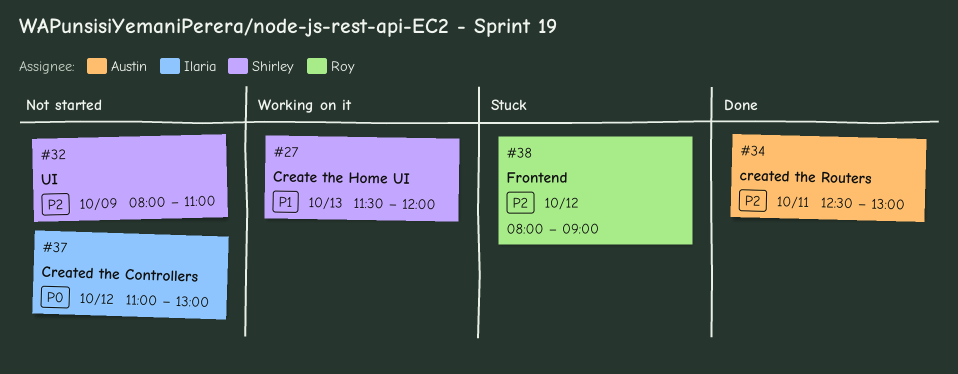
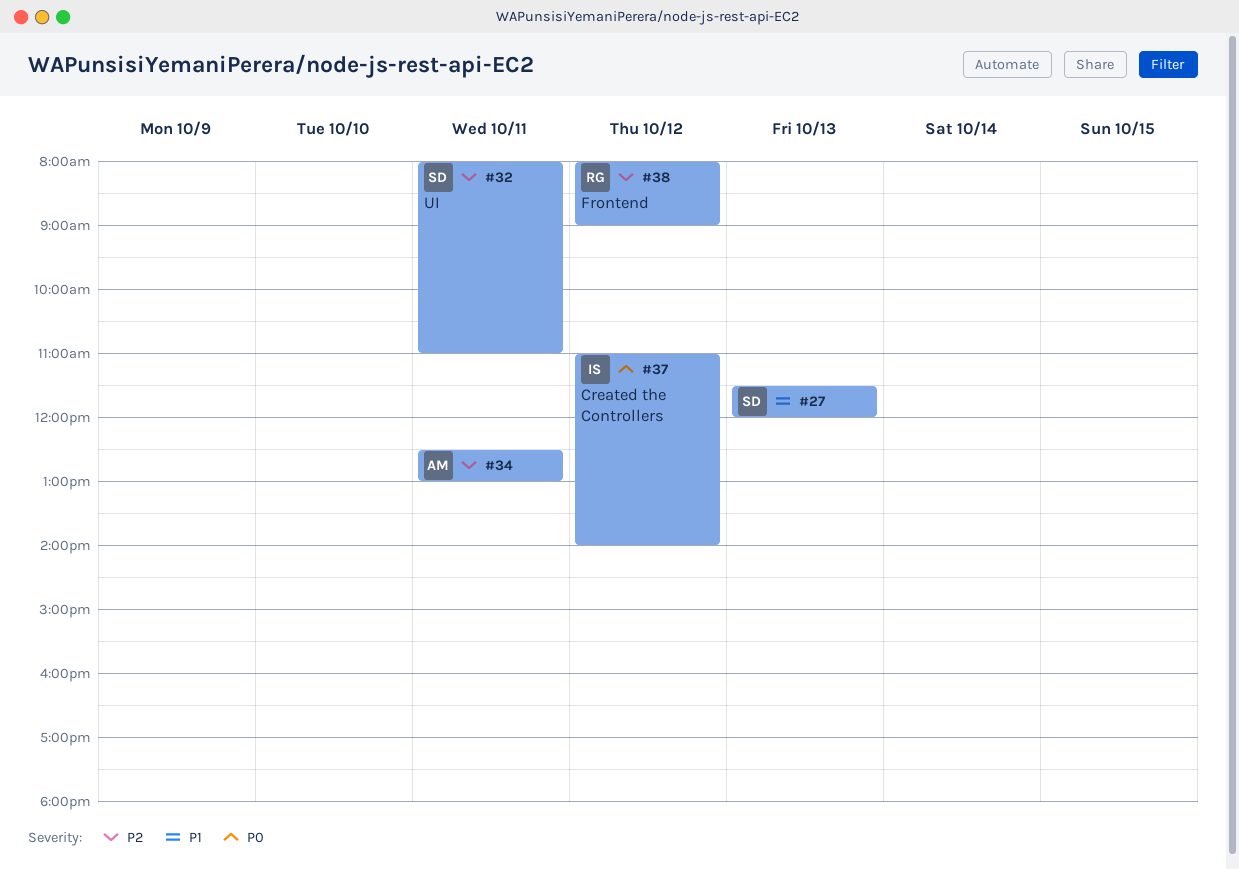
#32, day: Oct 9 -> Oct 11
#37, ends: 13:00 -> 14:00

